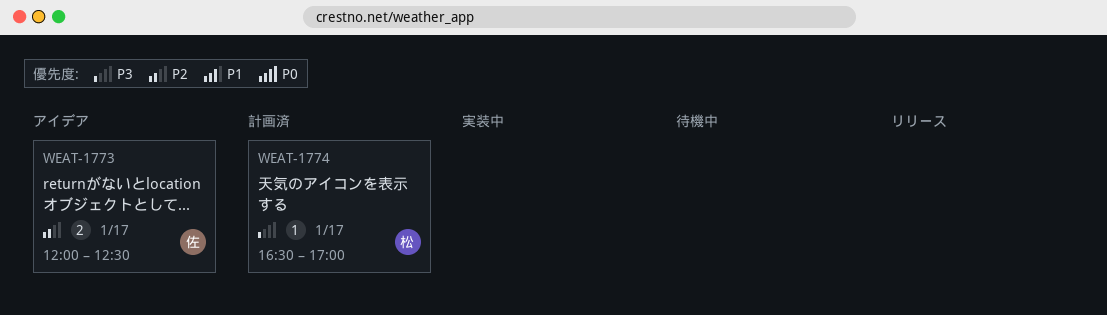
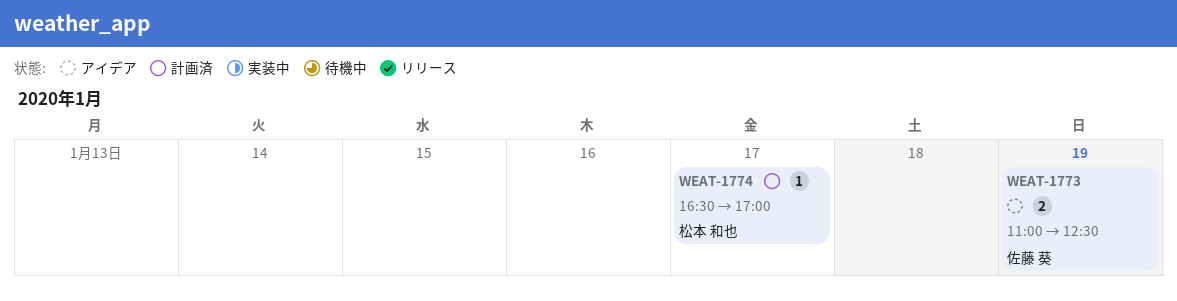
WEAT-1773, day: Jan 17 -> Jan 19
WEAT-1773, begins: 12:00 -> 11:00

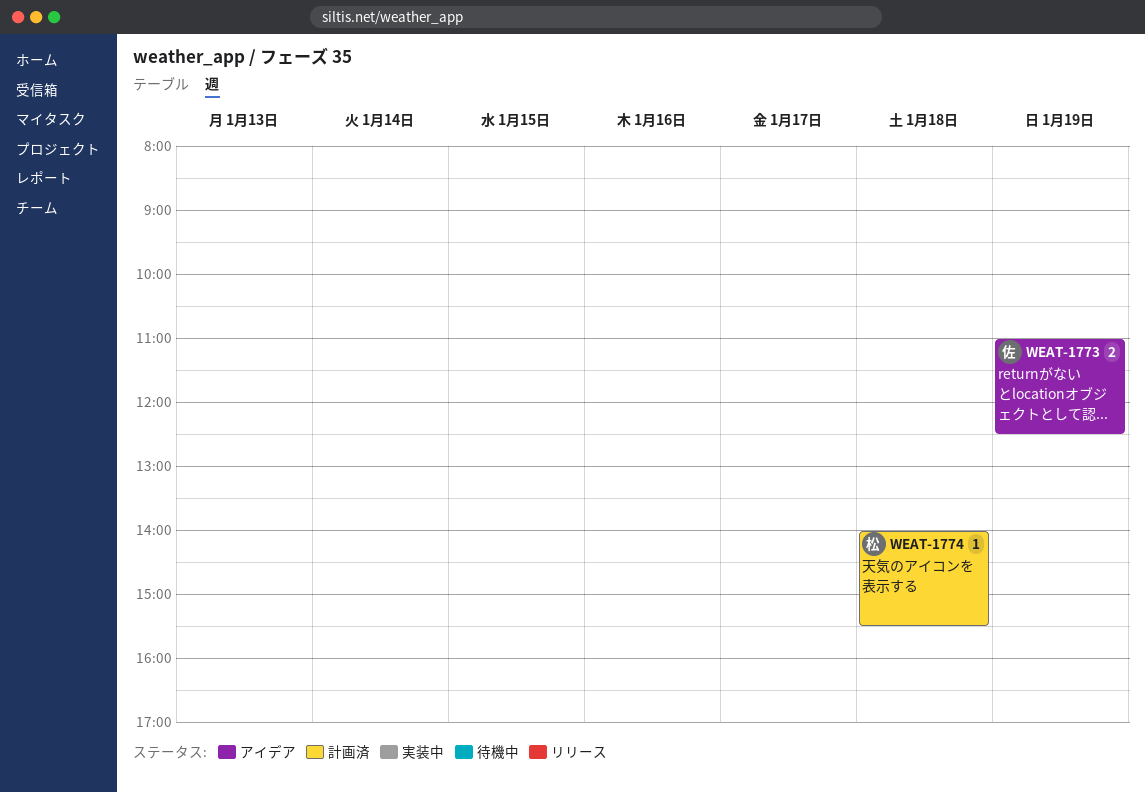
WEAT-1774, day: Jan 17 -> Jan 18
WEAT-1774, begins: 16:30 -> 14:00
WEAT-1774, ends: 17:00 -> 15:30

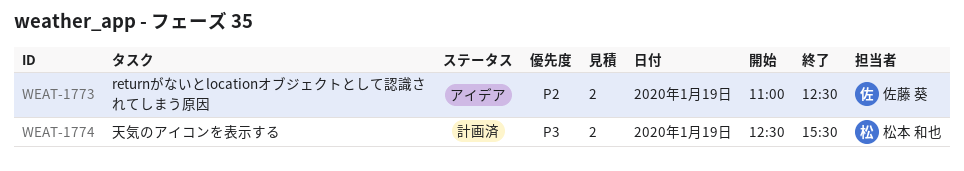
WEAT-1774, estimate: 1 -> 2
WEAT-1774, day: Jan 18 -> Jan 19
WEAT-1774, begins: 14:00 -> 12:30

